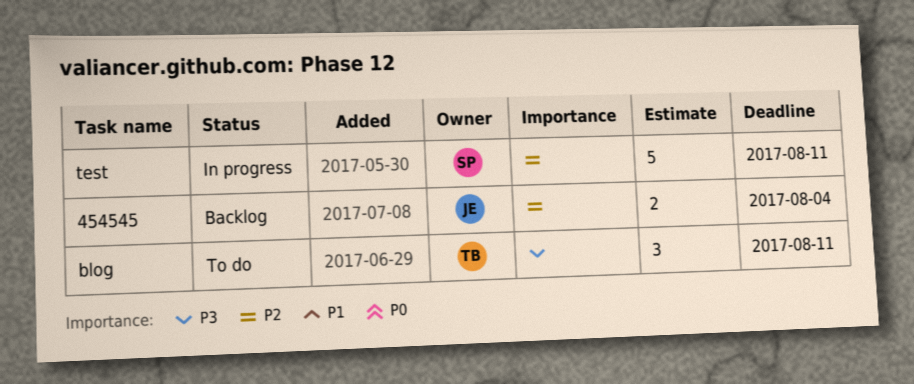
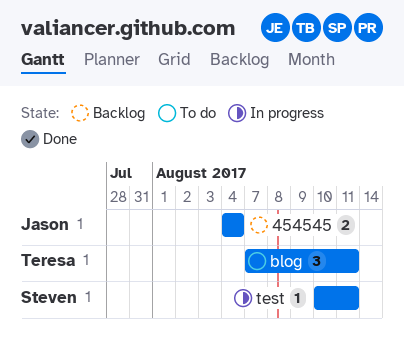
test, estimate: 5 -> 1

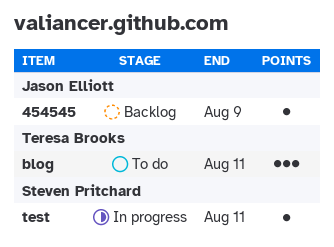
454545, estimate: 2 -> 1
454545, due: Aug 4 -> Aug 9

